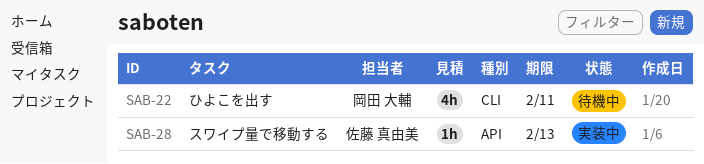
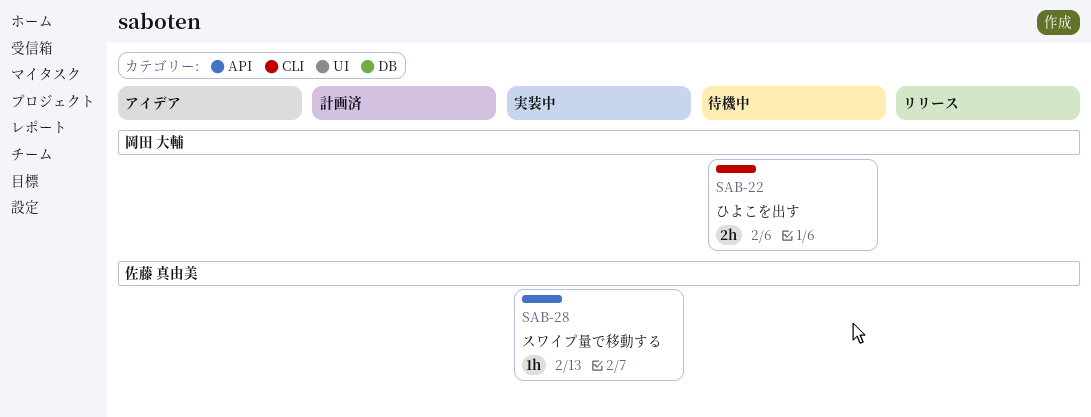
SAB-22, estimate: 4h -> 2h
SAB-22, due: Feb 11 -> Feb 6

